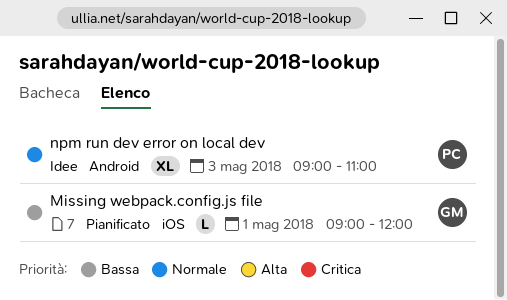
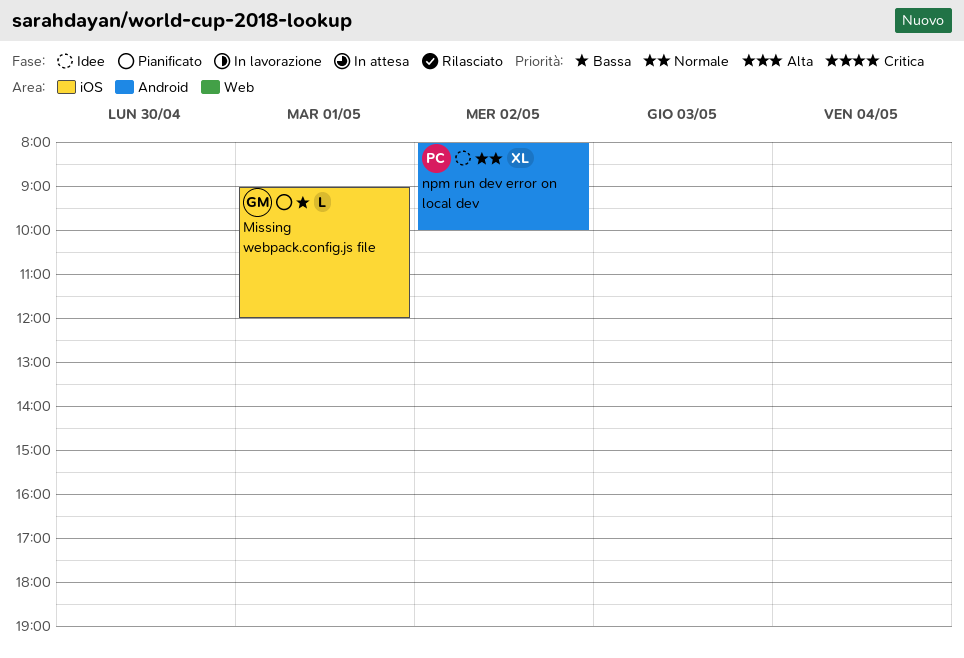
npm run dev error on local dev, day: May 3 -> May 2
npm run dev error on local dev, begins: 09:00 -> 08:00
npm run dev error on local dev, ends: 11:00 -> 10:00

